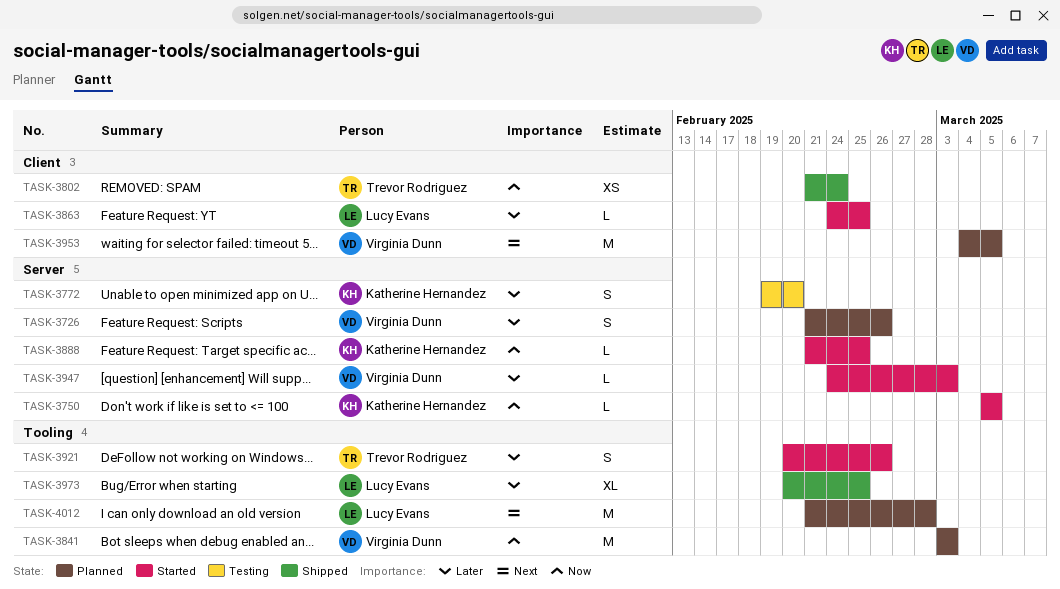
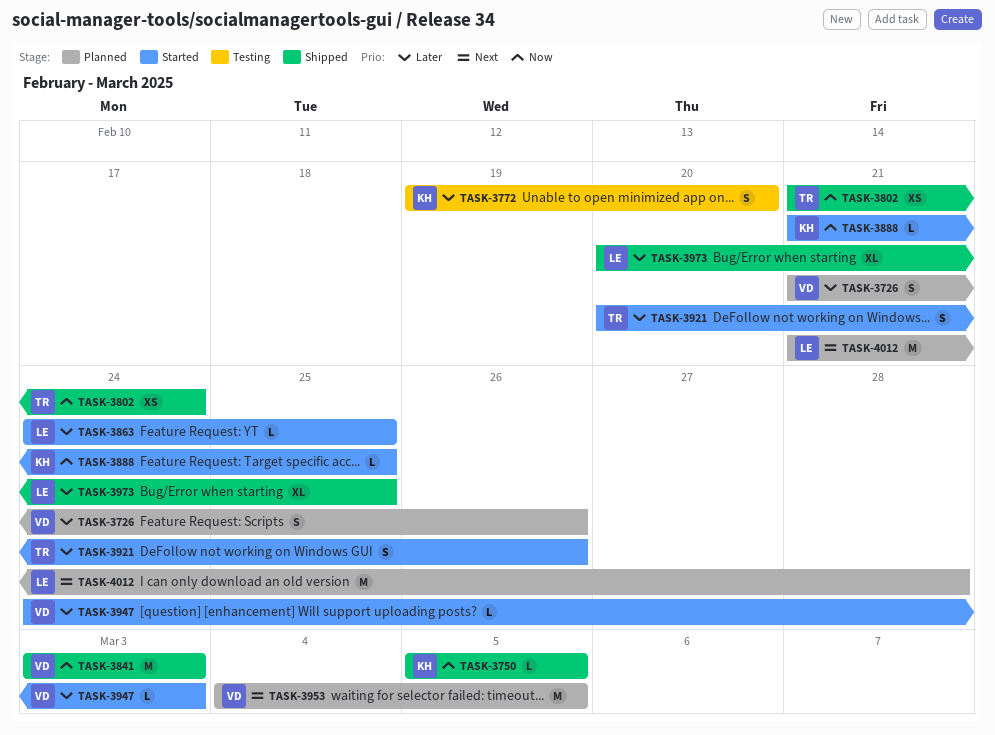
TASK-3750, status: Started -> Shipped
TASK-3841, status: Planned -> Shipped

